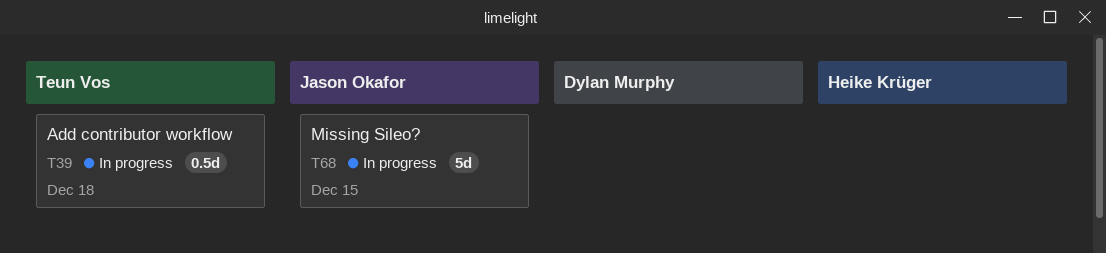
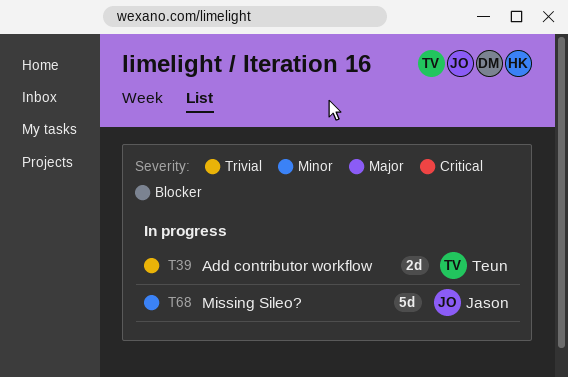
T39, estimate: 0.5d -> 2d

